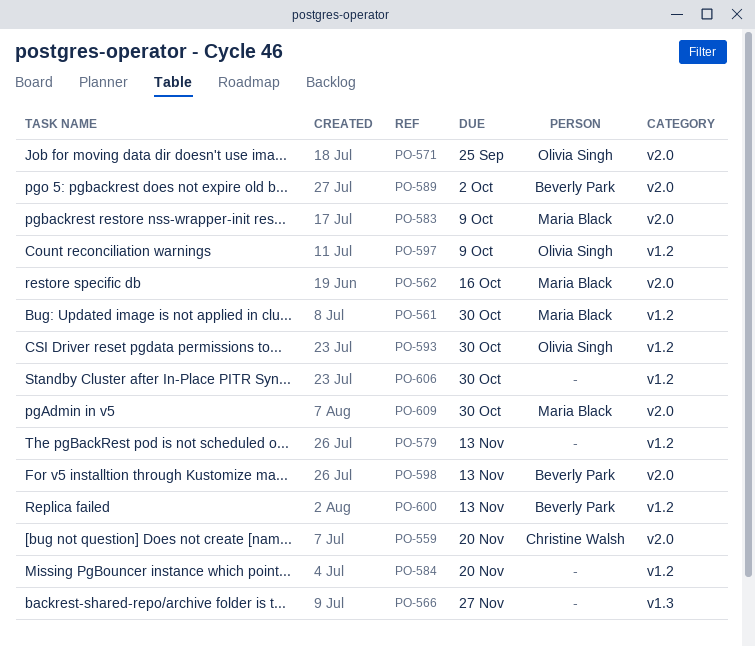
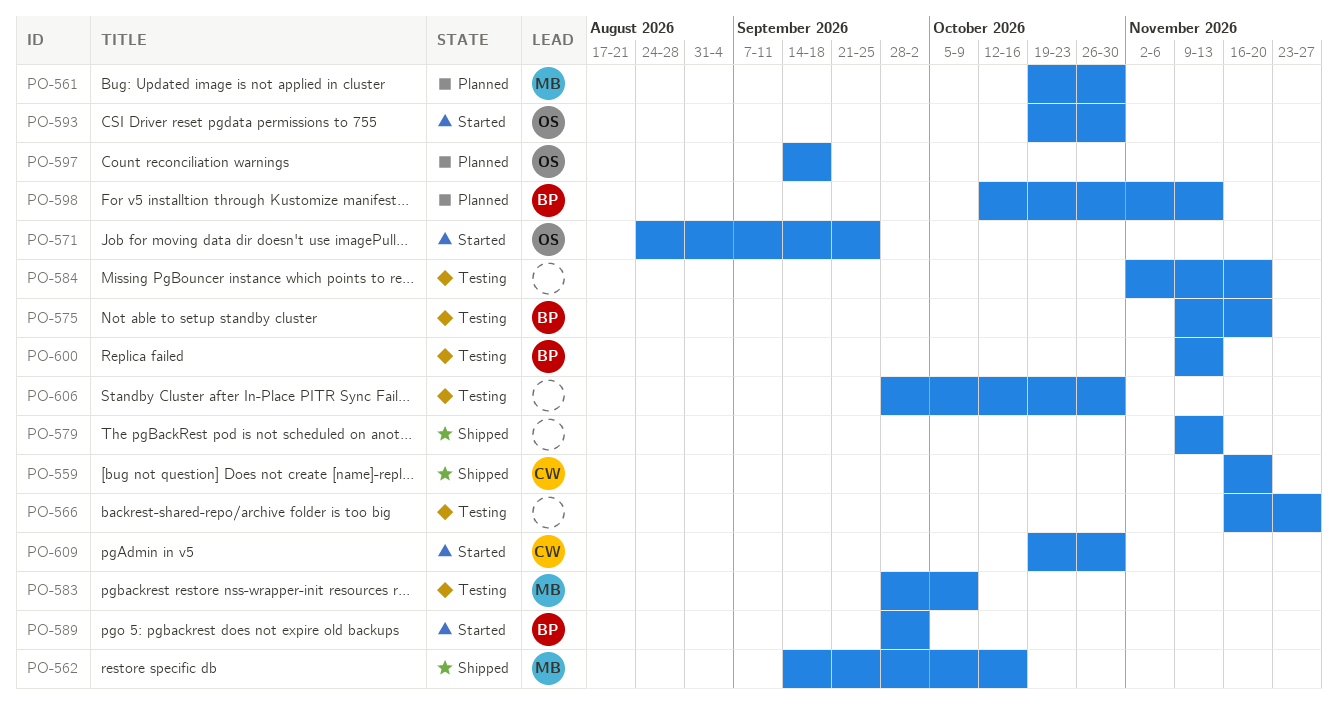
PO-575: none -> present
PO-597, due: Oct 9 -> Sep 18
PO-609, owner: Maria Black -> Christine Walsh

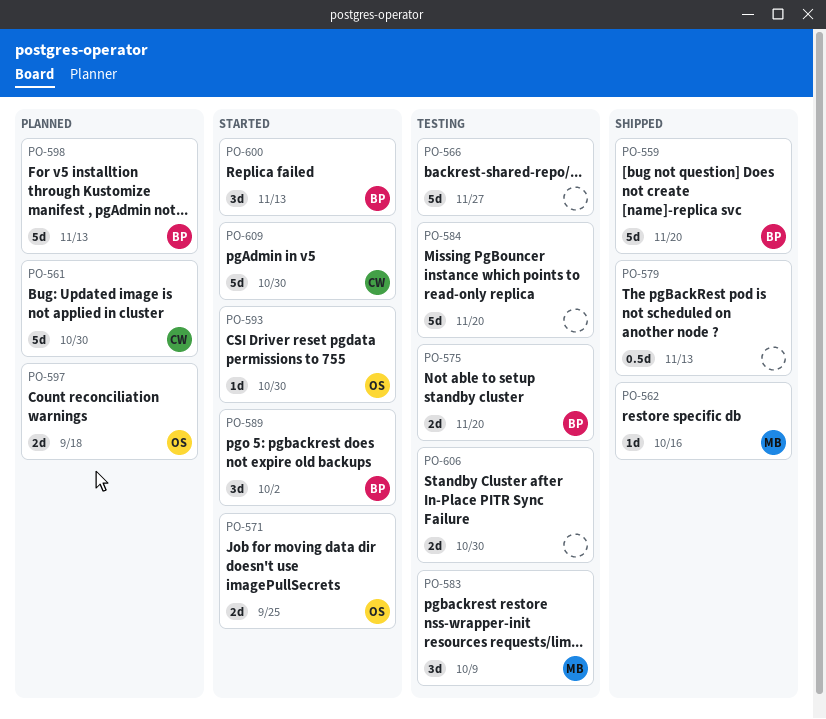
PO-559, owner: CW -> BP
PO-561, owner: MB -> CW
PO-600, status: Testing -> Started

